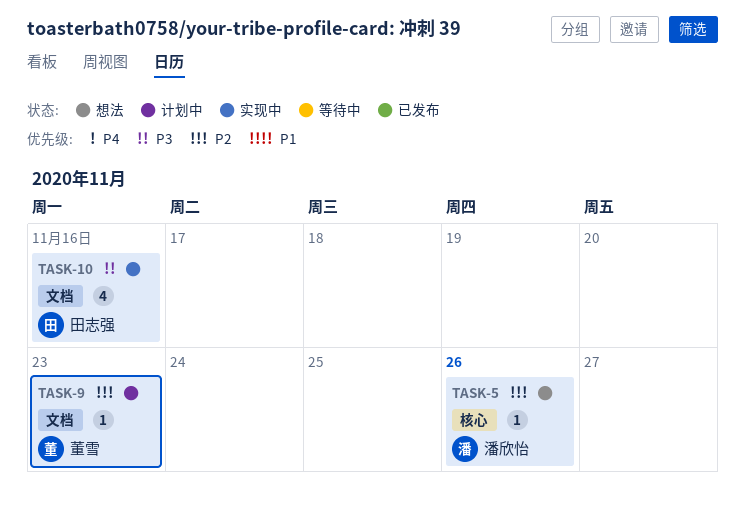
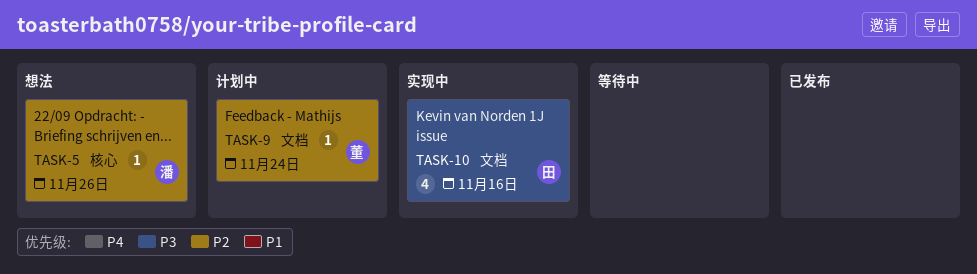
TASK-9, due: Nov 23 -> Nov 24

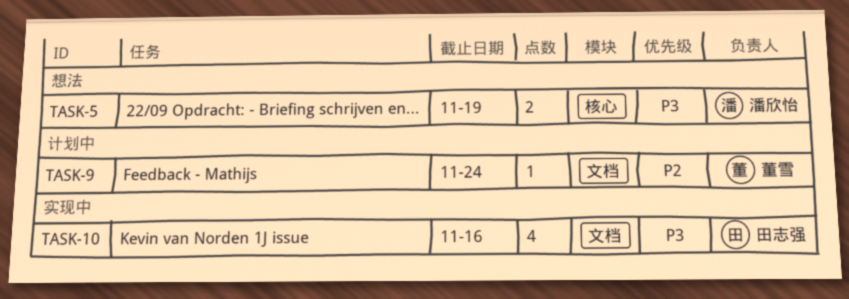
TASK-5, priority: P2 -> P3
TASK-5, estimate: 1 -> 2
TASK-5, due: Nov 26 -> Nov 19

